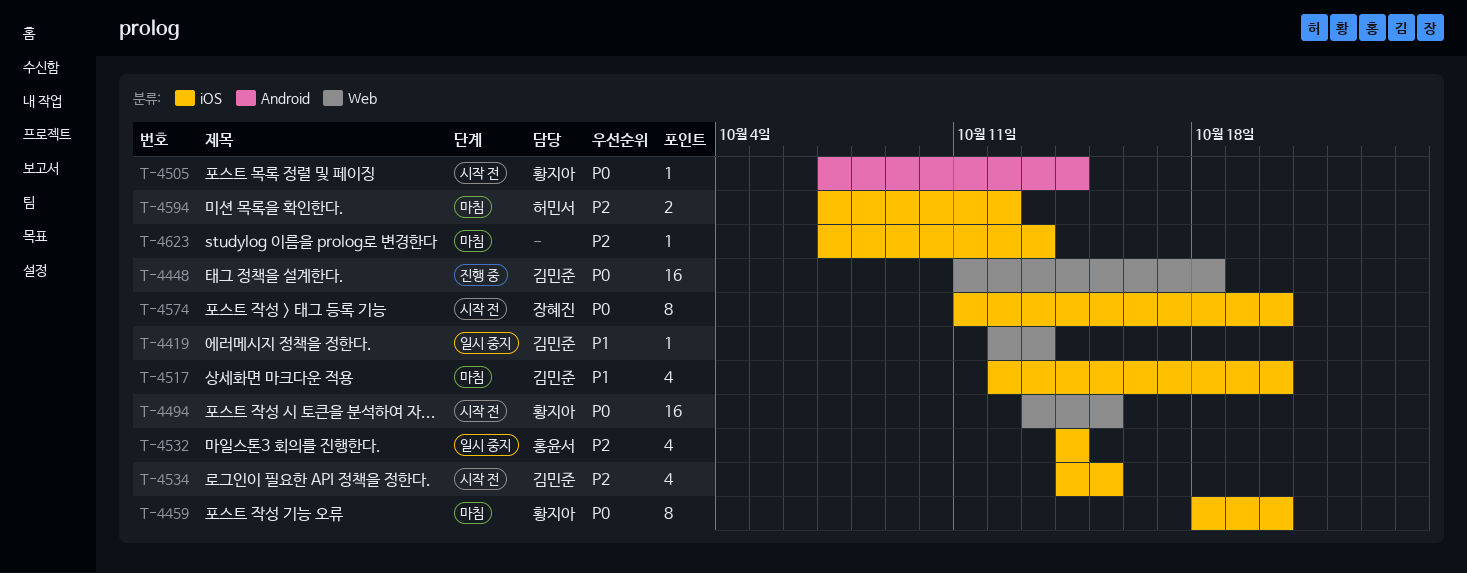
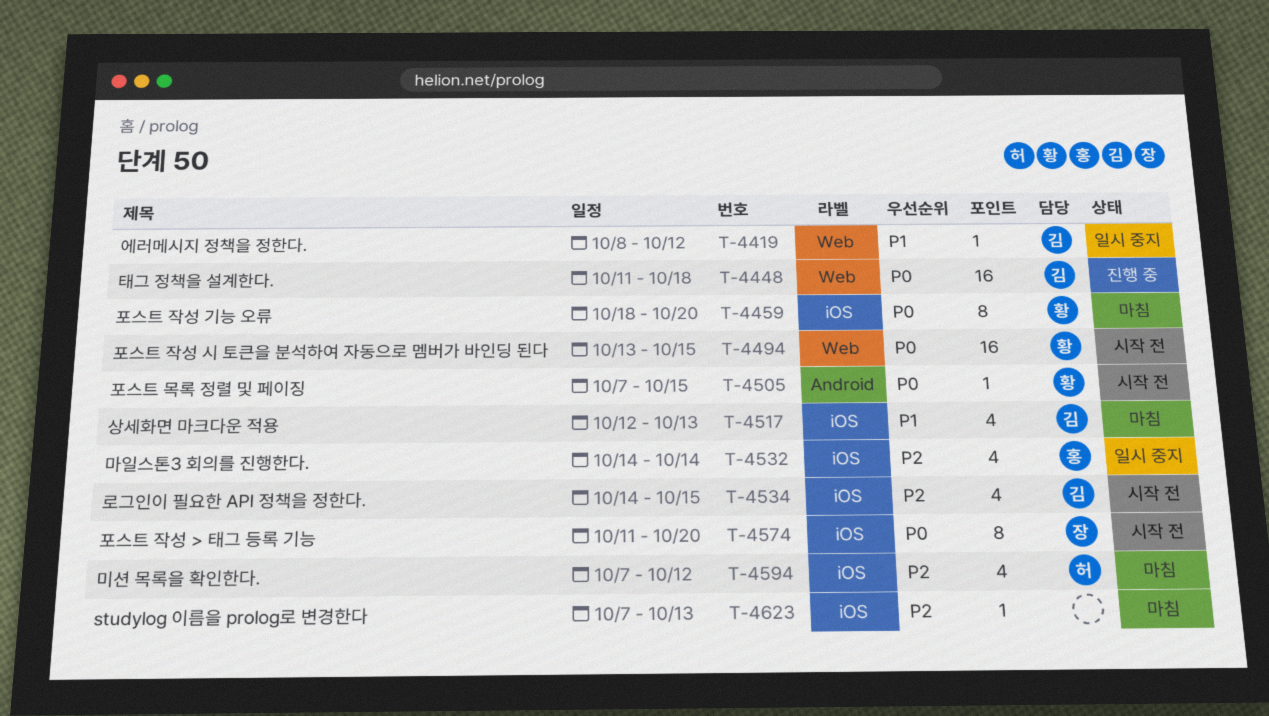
T-4419, start: Oct 12 -> Oct 8
T-4419, due: Oct 13 -> Oct 12
T-4505, due: Oct 14 -> Oct 15
T-4517, due: Oct 20 -> Oct 13
T-4594, estimate: 2 -> 4

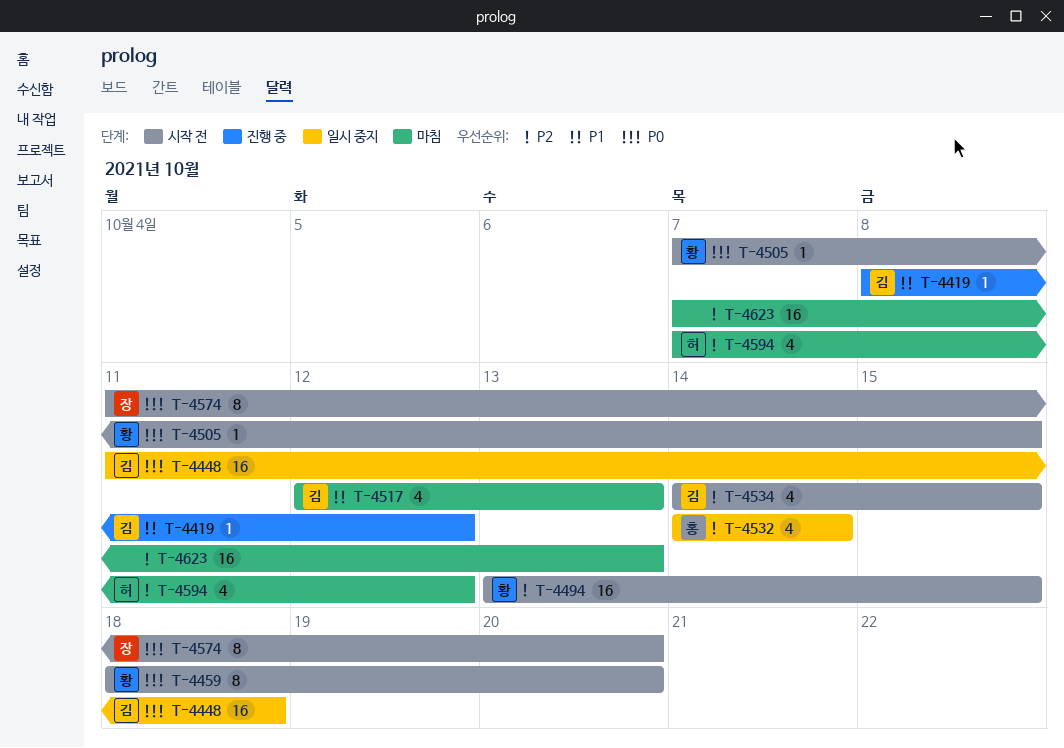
T-4419, status: 일시 중지 -> 진행 중
T-4448, status: 진행 중 -> 일시 중지
T-4459, status: 마침 -> 시작 전
T-4494, priority: P0 -> P2
T-4623, estimate: 1 -> 16

